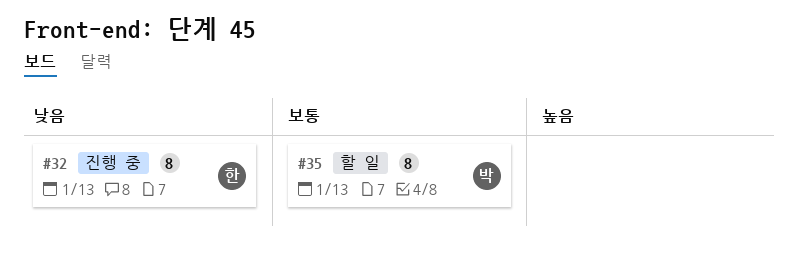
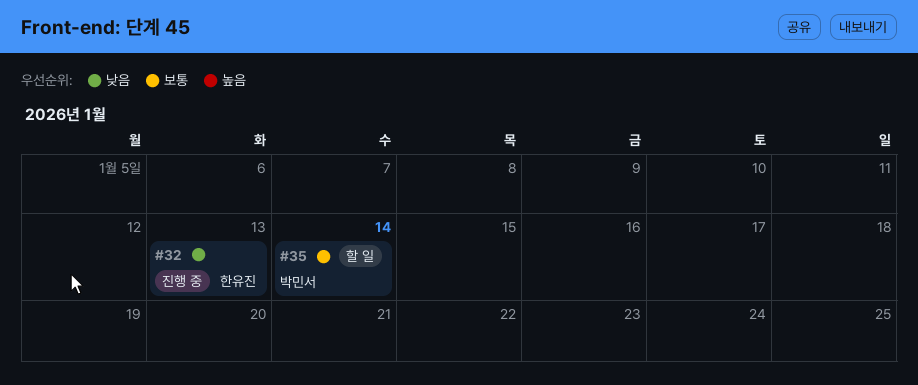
#35, due: Jan 13 -> Jan 14

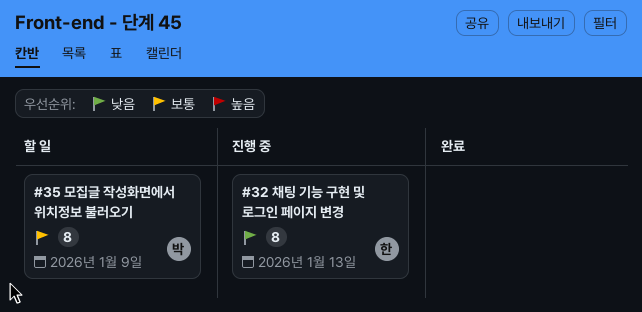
#35, due: Jan 14 -> Jan 9

